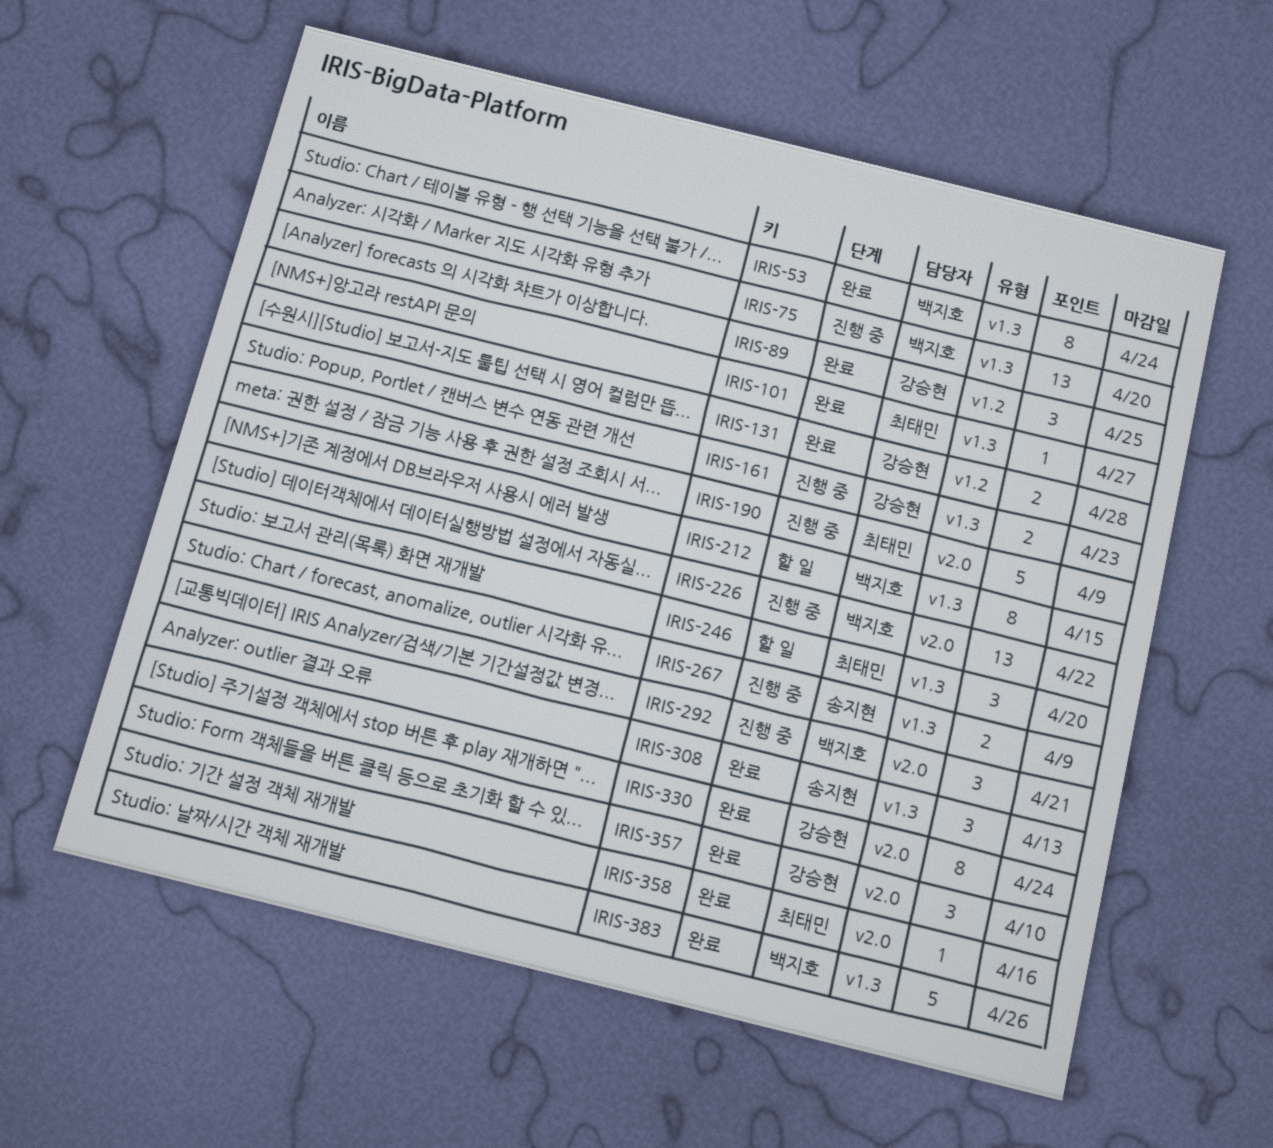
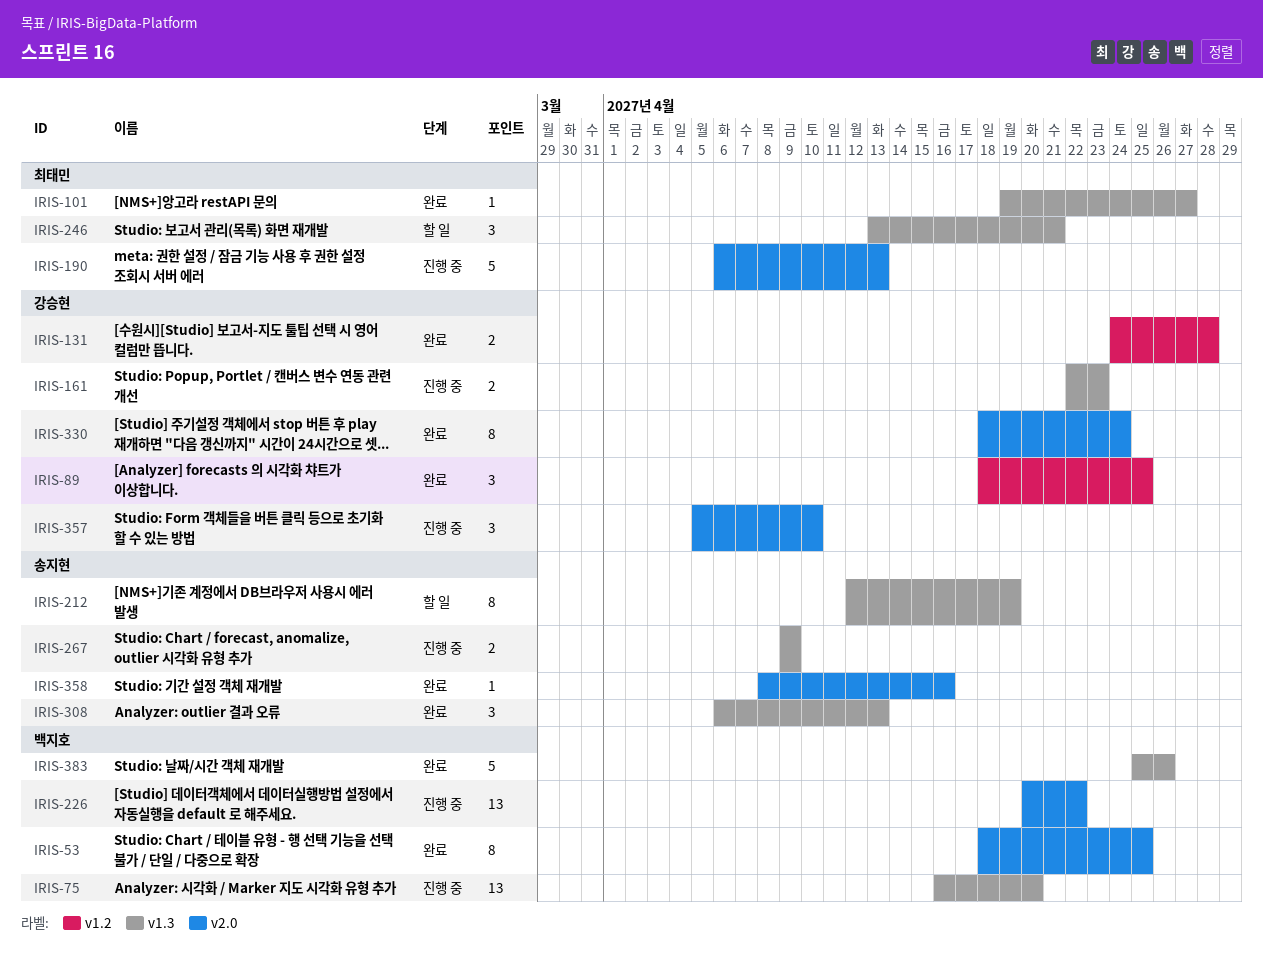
IRIS-53, label: v1.3 -> v2.0
IRIS-53, due: Apr 24 -> Apr 25
IRIS-190, due: Apr 9 -> Apr 13
IRIS-212, owner: 백지호 -> 송지현
IRIS-212, due: Apr 15 -> Apr 19
IRIS-246, due: Apr 20 -> Apr 21
IRIS-292: present -> none
IRIS-357, status: 완료 -> 진행 중
IRIS-358, owner: 최태민 -> 송지현

